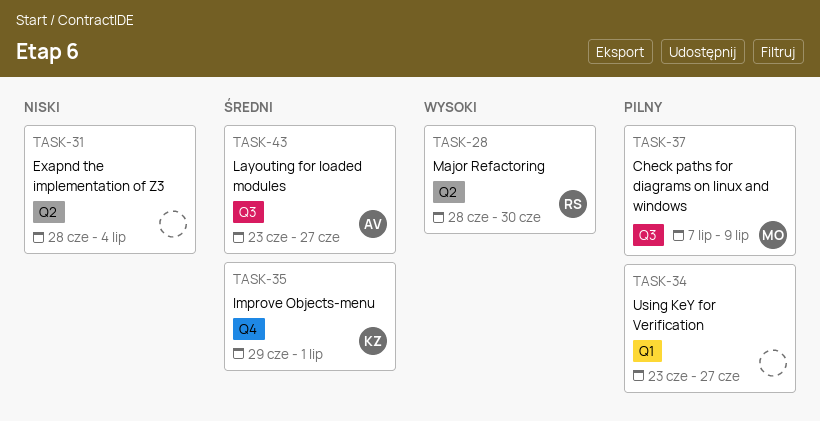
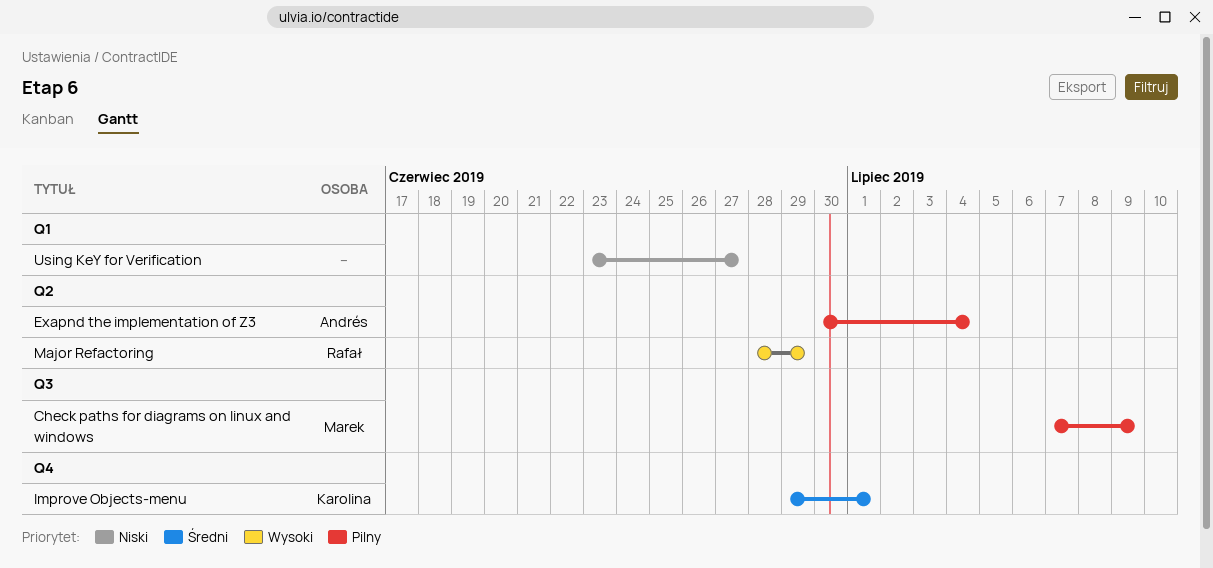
Exapnd the implementation of Z3, owner: none -> Andrés
Exapnd the implementation of Z3, priority: Niski -> Pilny
Exapnd the implementation of Z3, start: Jun 28 -> Jun 30
Layouting for loaded modules: present -> none
Major Refactoring, due: Jun 30 -> Jun 29
Using KeY for Verification, priority: Pilny -> Niski

